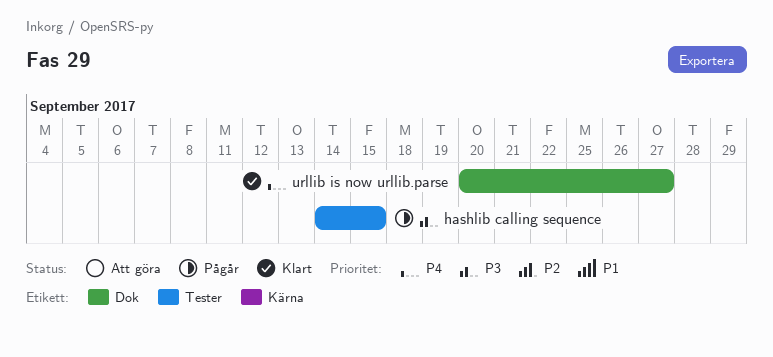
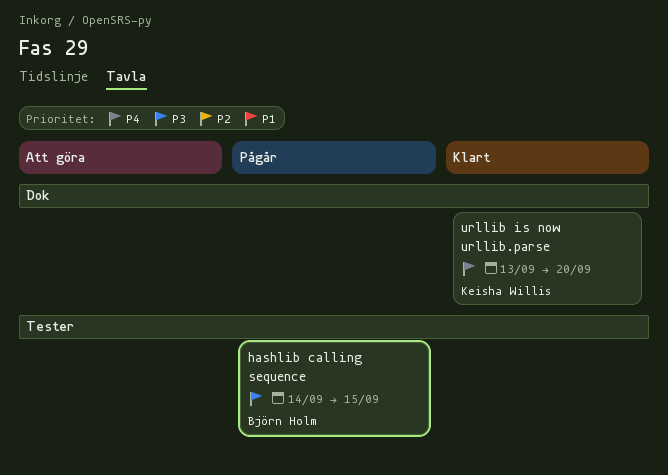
urllib is now urllib.parse, start: Sep 20 -> Sep 13
urllib is now urllib.parse, due: Sep 27 -> Sep 20

